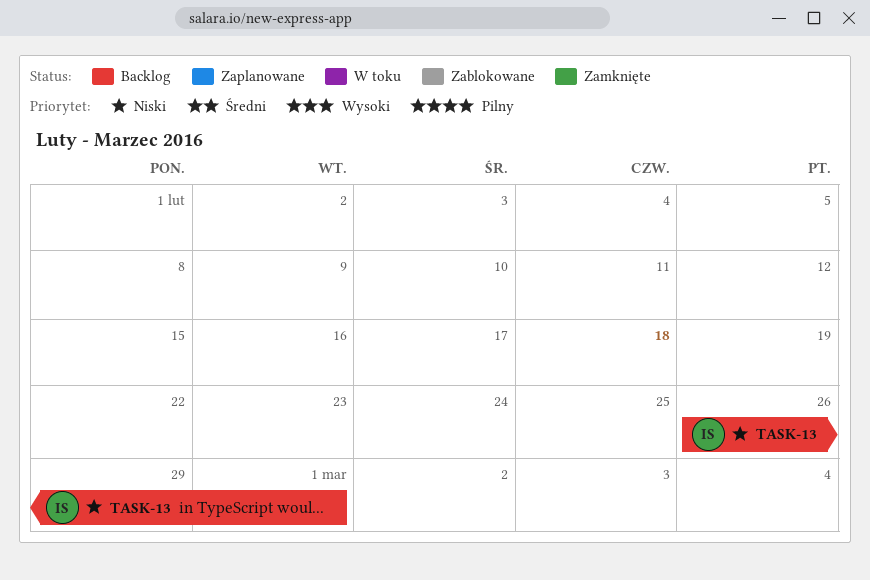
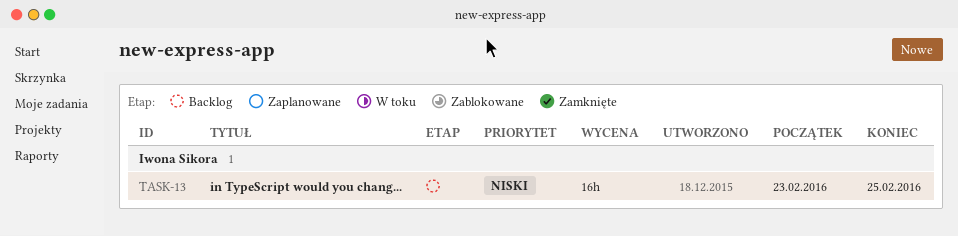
TASK-13, start: Feb 26 -> Feb 23
TASK-13, due: Mar 1 -> Feb 25

